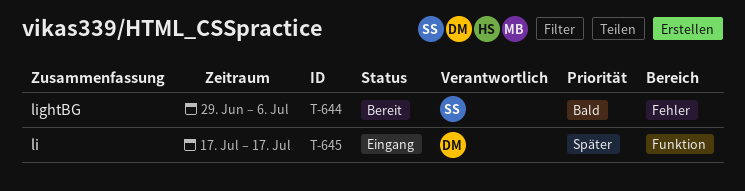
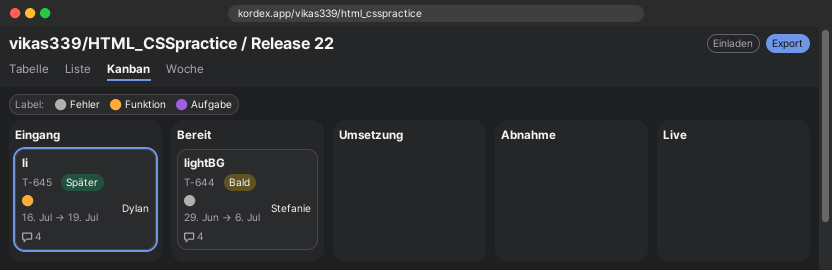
T-645, start: Jul 17 -> Jul 16
T-645, due: Jul 17 -> Jul 19

